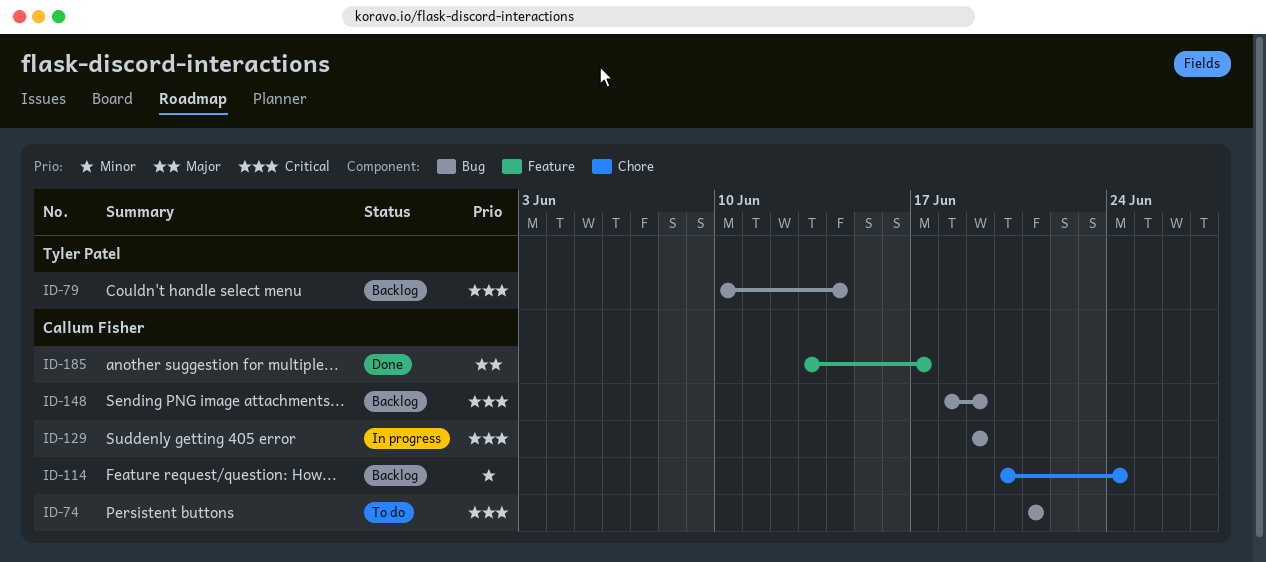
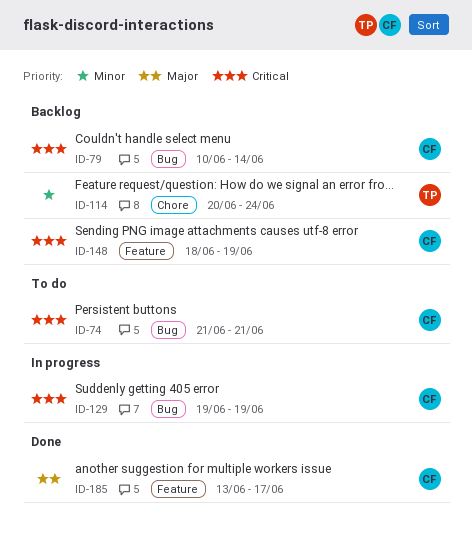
ID-79, owner: Tyler Patel -> Callum Fisher
ID-114, owner: Callum Fisher -> Tyler Patel
ID-148, label: Bug -> Feature

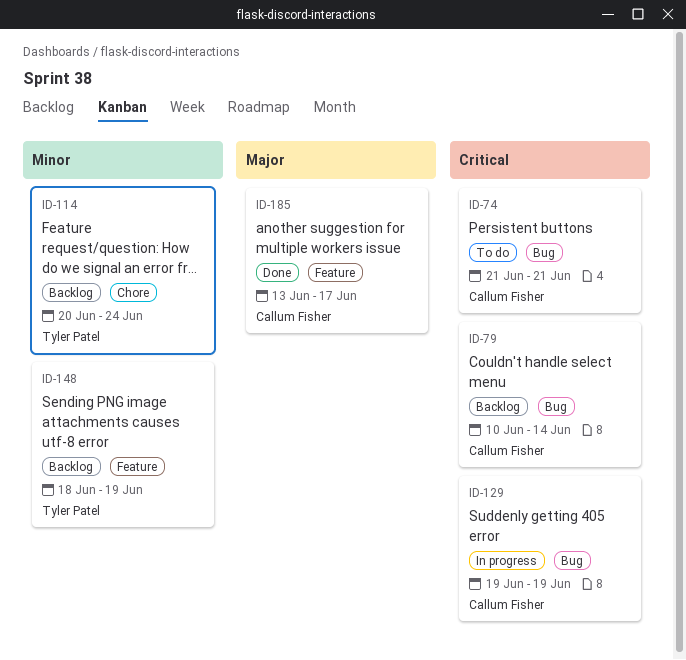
ID-148, owner: Callum Fisher -> Tyler Patel
ID-148, priority: Critical -> Minor

